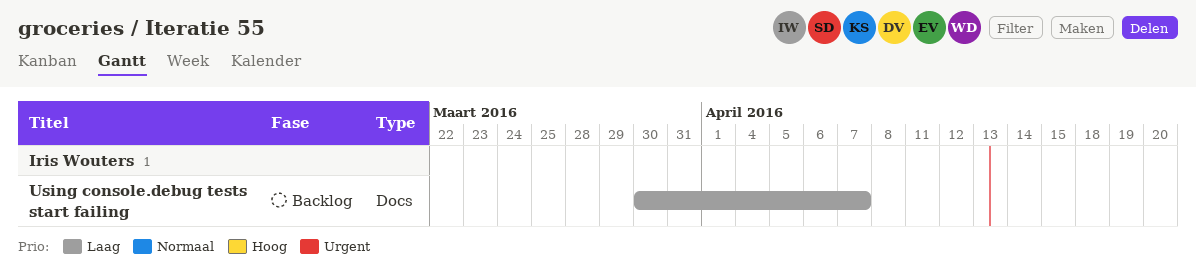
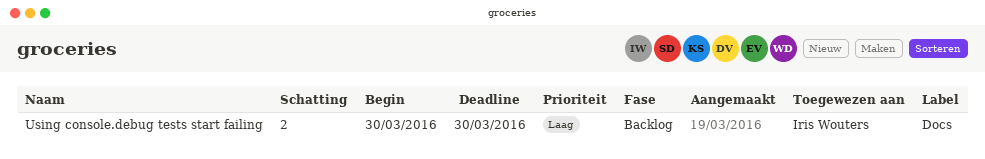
Using console.debug tests start failing, due: Apr 7 -> Mar 30

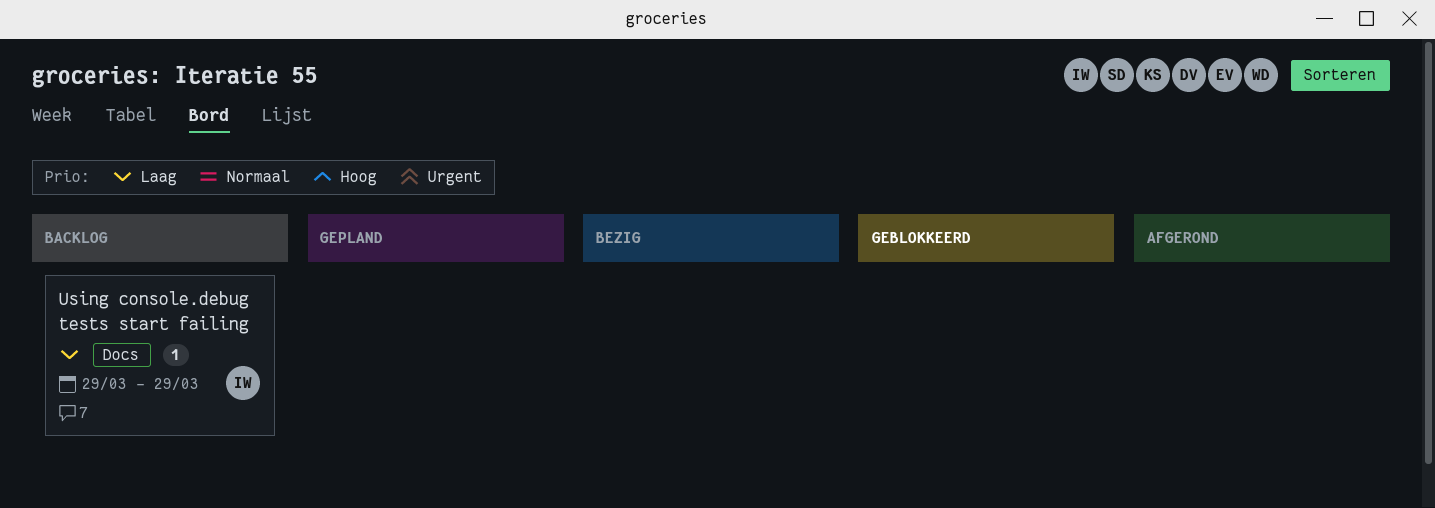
Using console.debug tests start failing, estimate: 2 -> 1
Using console.debug tests start failing, start: Mar 30 -> Mar 29
Using console.debug tests start failing, due: Mar 30 -> Mar 29

